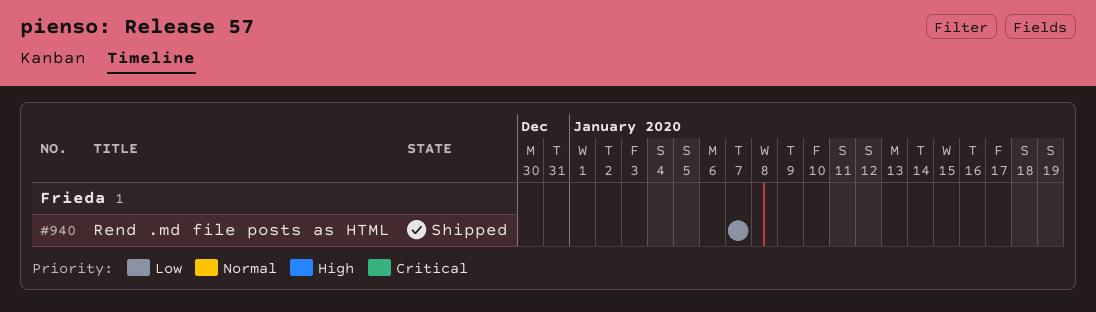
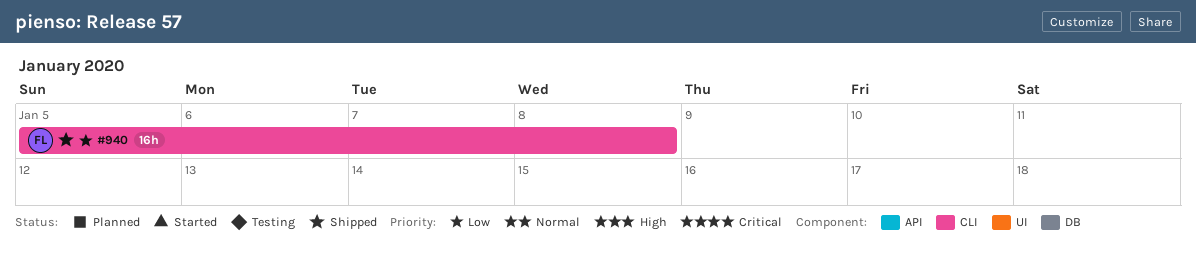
#940, start: Jan 7 -> Jan 5
#940, due: Jan 7 -> Jan 8

